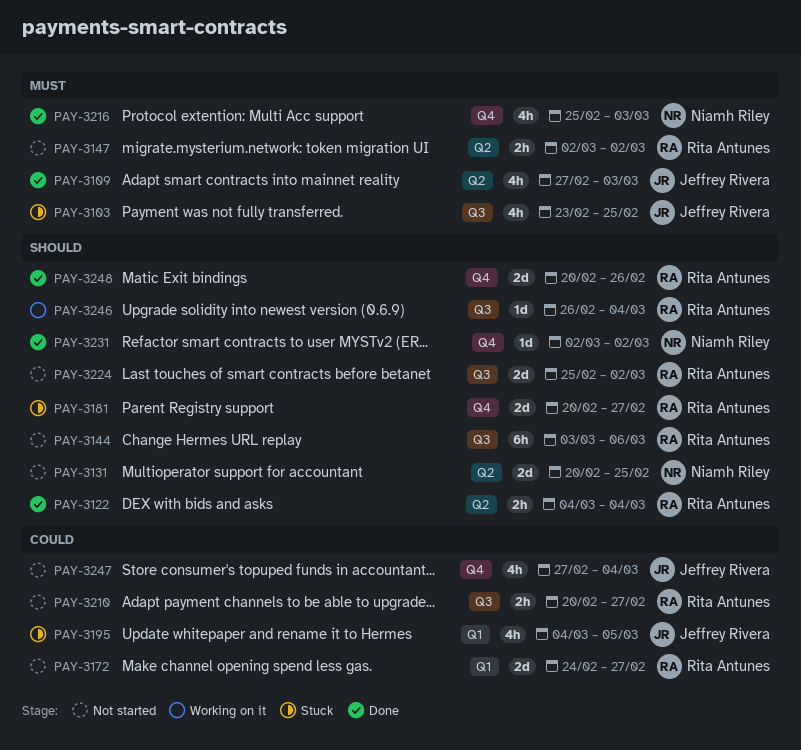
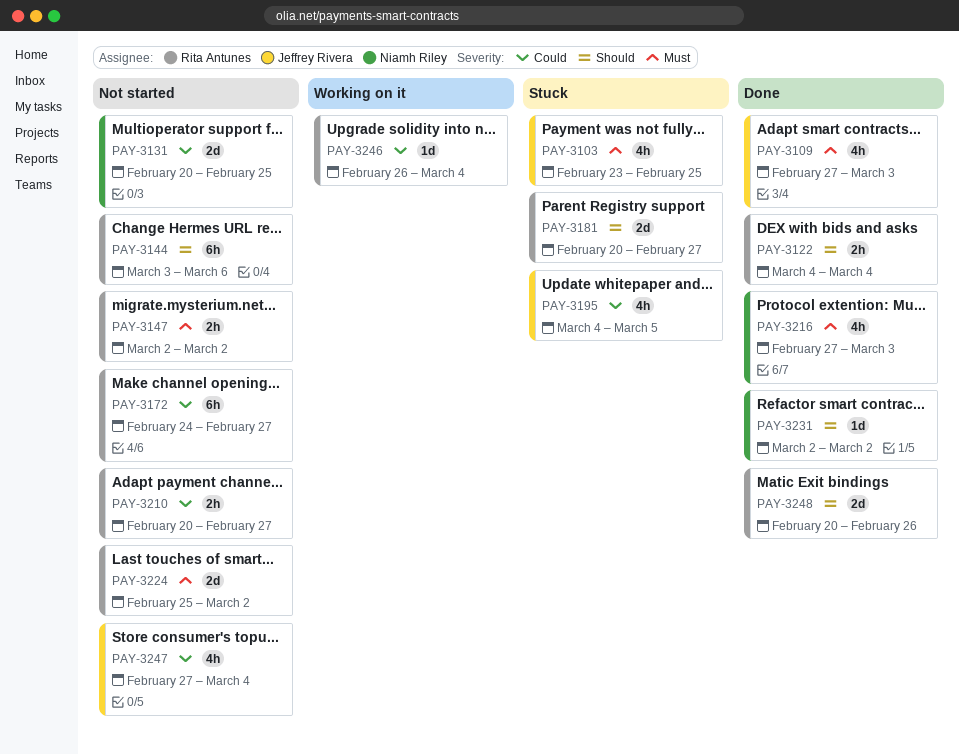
PAY-3131, priority: Should -> Could
PAY-3172, estimate: 2d -> 6h
PAY-3216, start: Feb 25 -> Feb 27
PAY-3224, priority: Should -> Must
PAY-3246, priority: Should -> Could

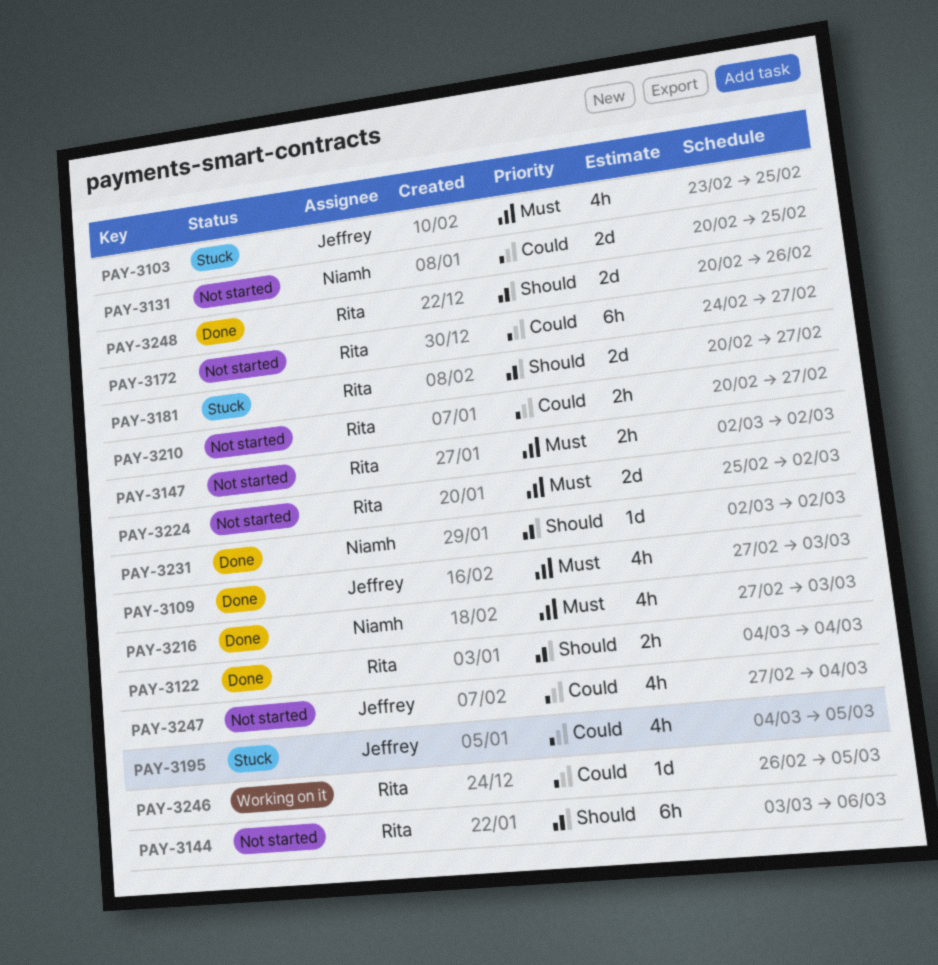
PAY-3246, due: Mar 4 -> Mar 5

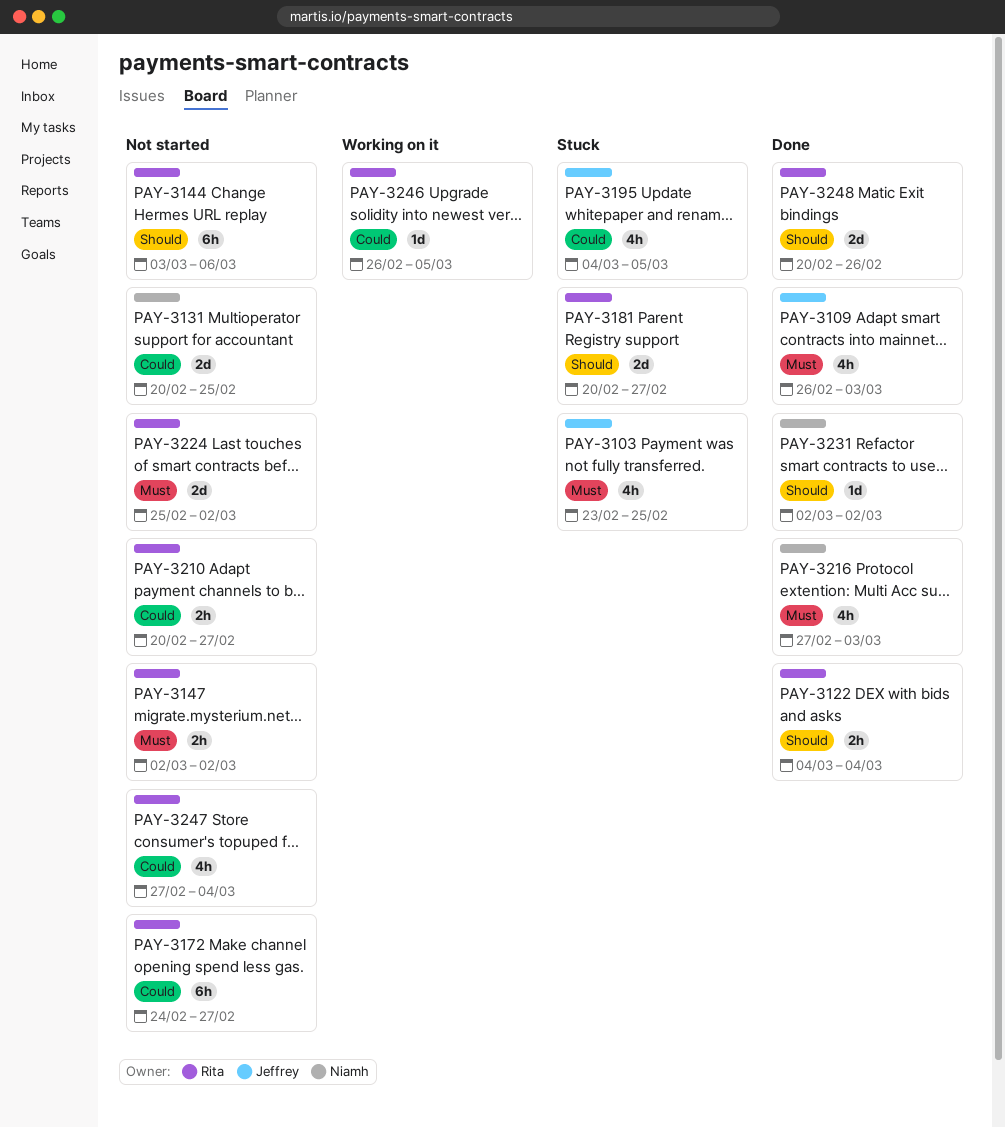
PAY-3109, start: Feb 27 -> Feb 26
PAY-3247, owner: Jeffrey -> Rita

